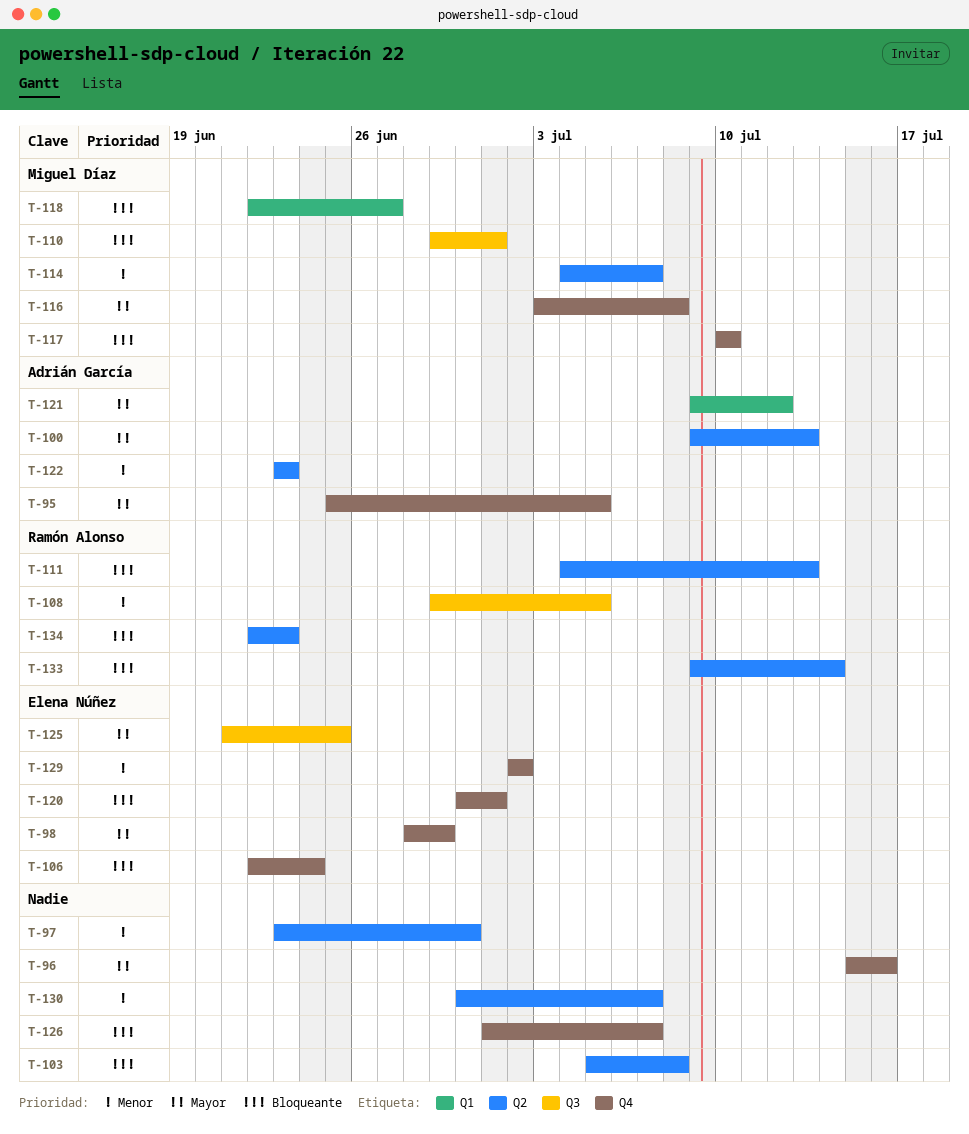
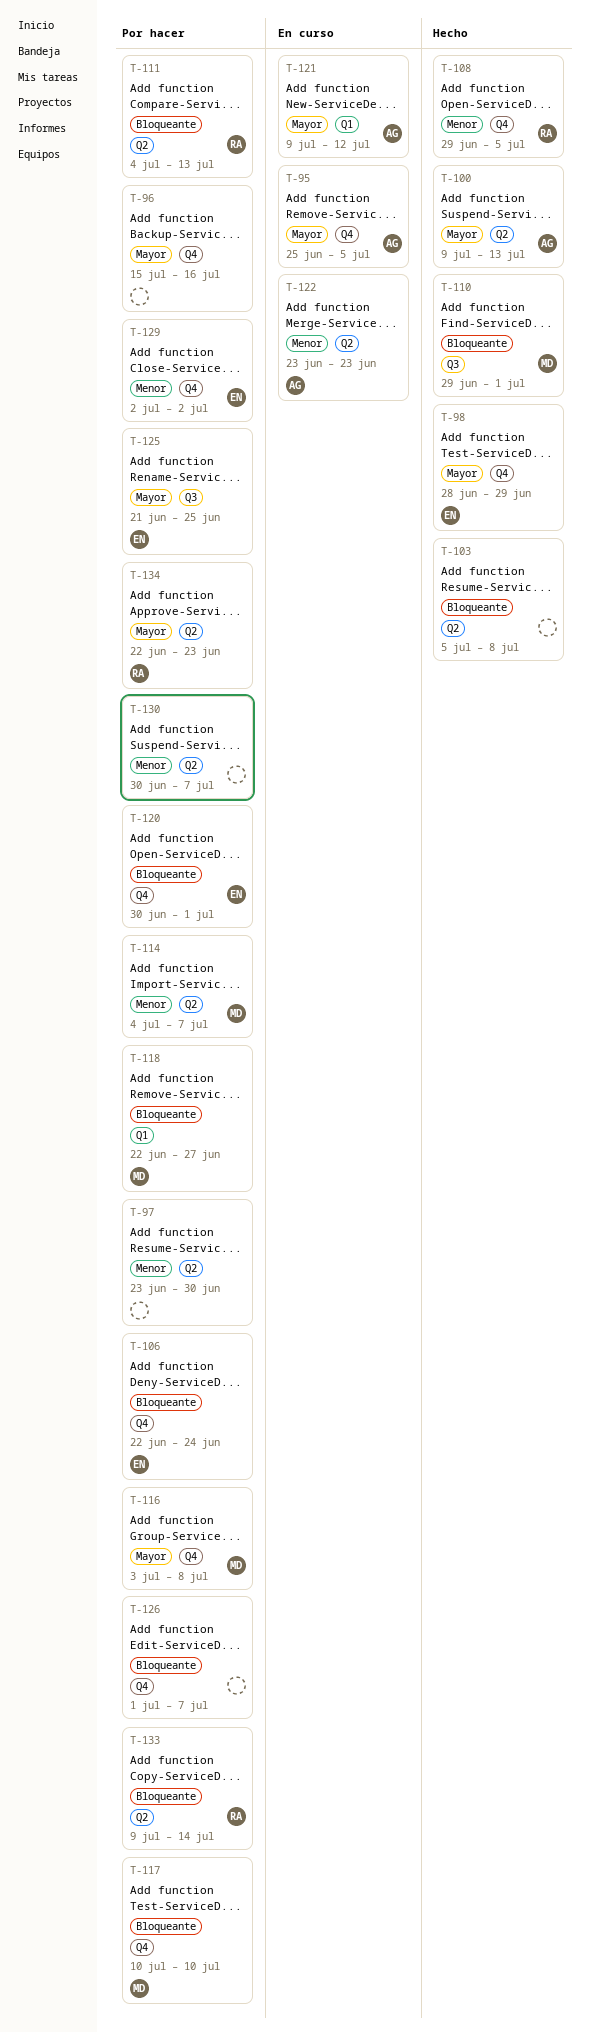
T-108, label: Q3 -> Q4
T-134, priority: Bloqueante -> Mayor

